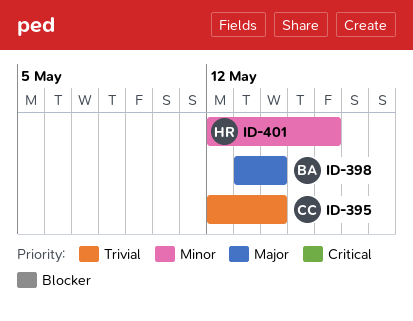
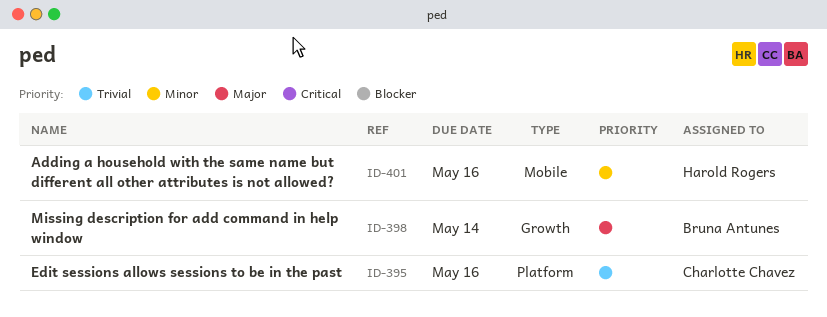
ID-395, due: May 14 -> May 16

